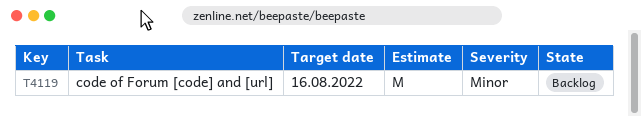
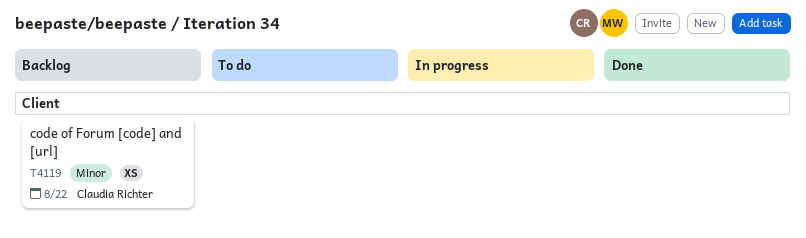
T4119, estimate: M -> XS
T4119, due: Aug 16 -> Aug 22

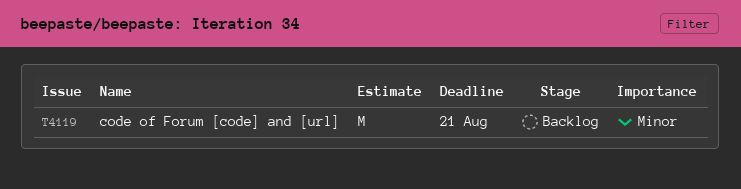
T4119, estimate: XS -> M
T4119, due: Aug 22 -> Aug 21

